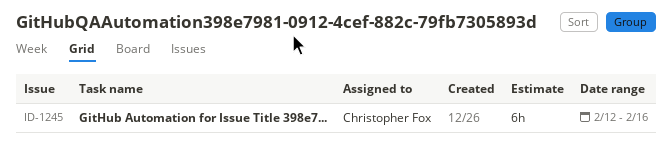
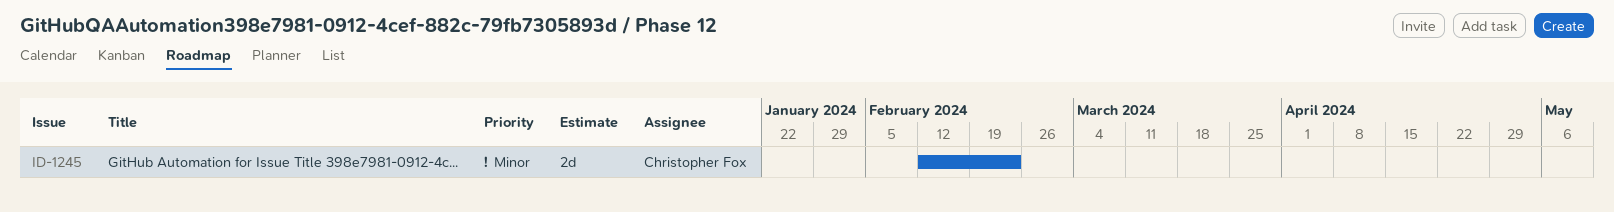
ID-1245, estimate: 6h -> 2d
ID-1245, due: Feb 16 -> Feb 23

